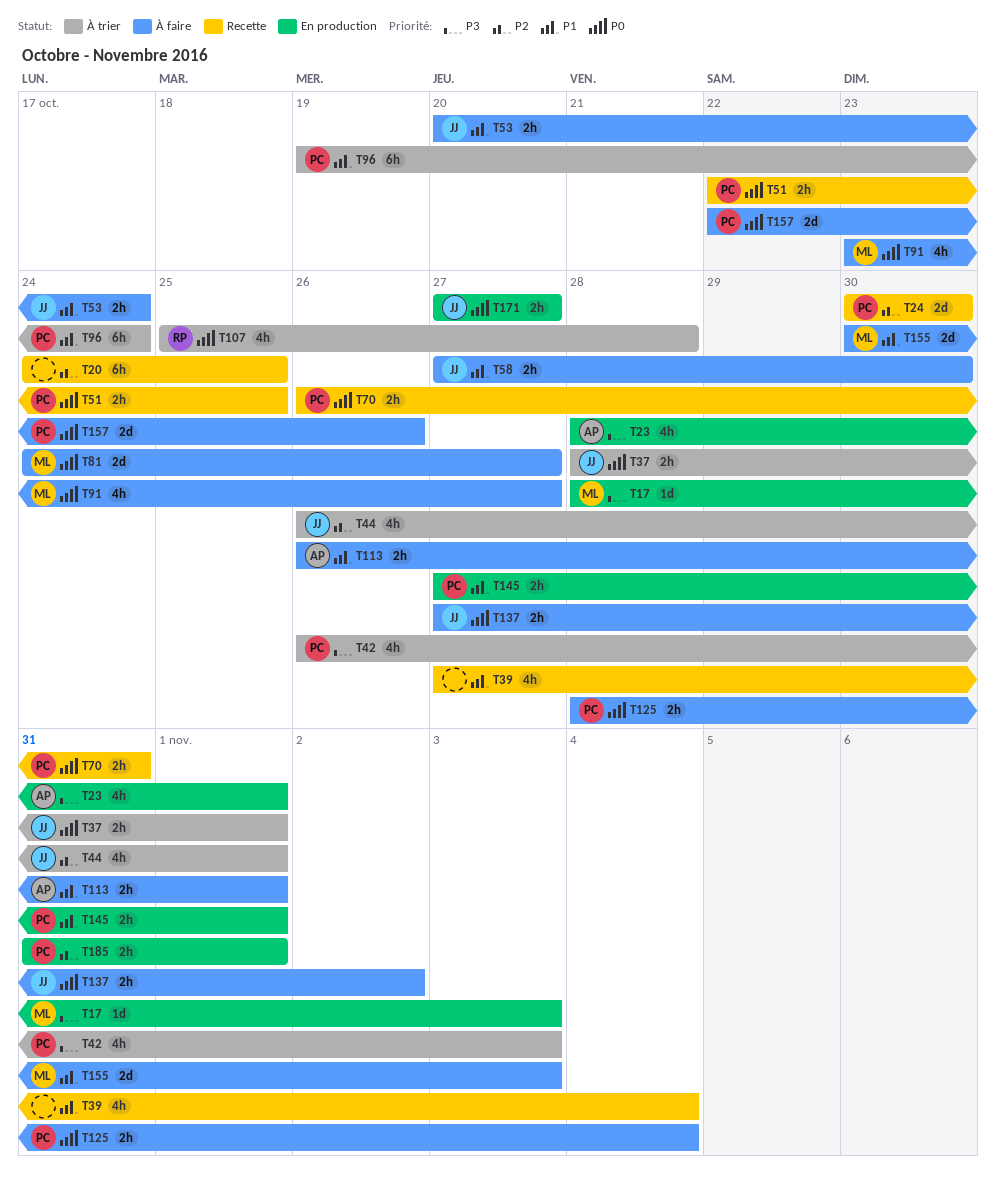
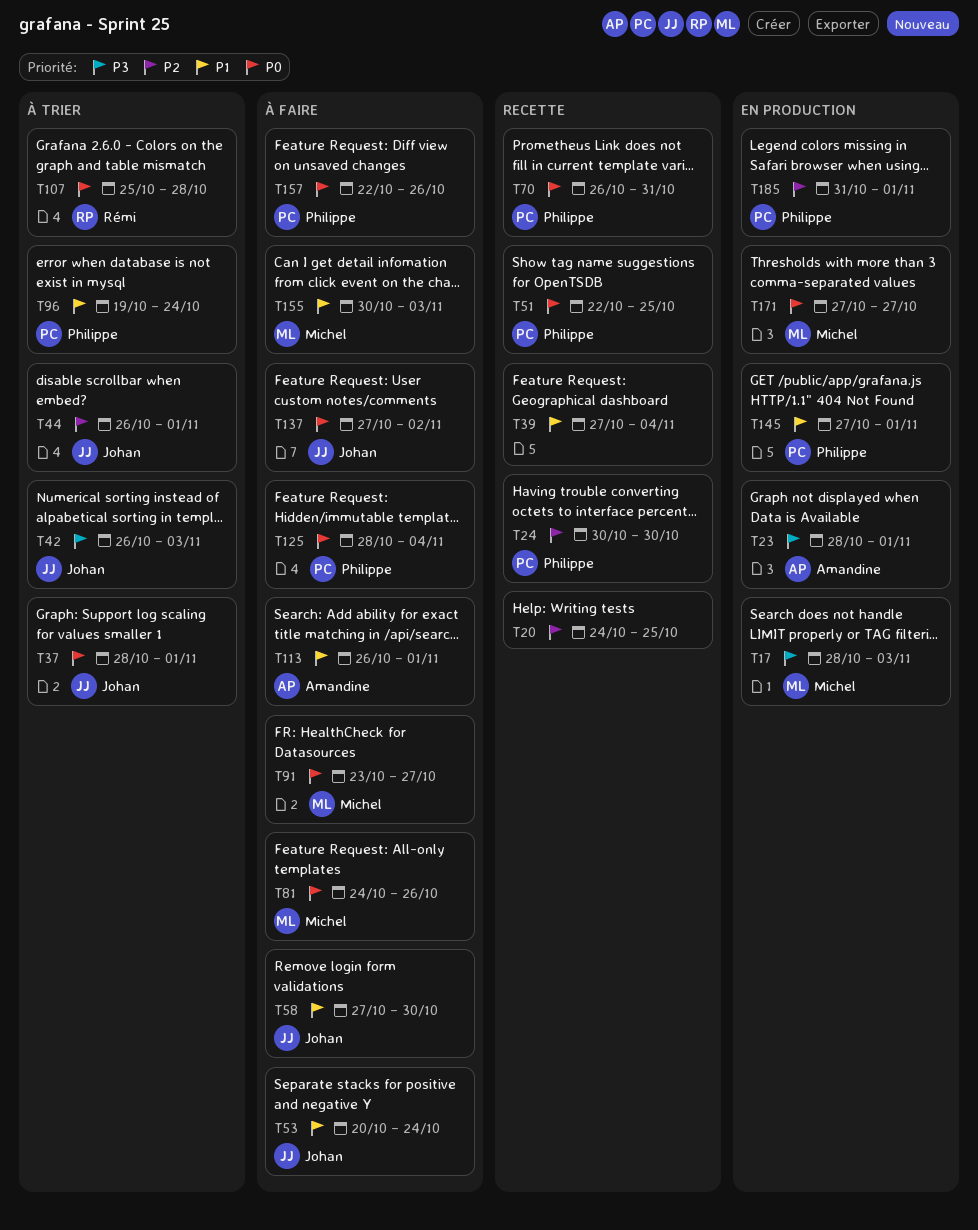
T42, owner: Philippe -> Johan
T81, due: Oct 27 -> Oct 26
T171, owner: Johan -> Michel

